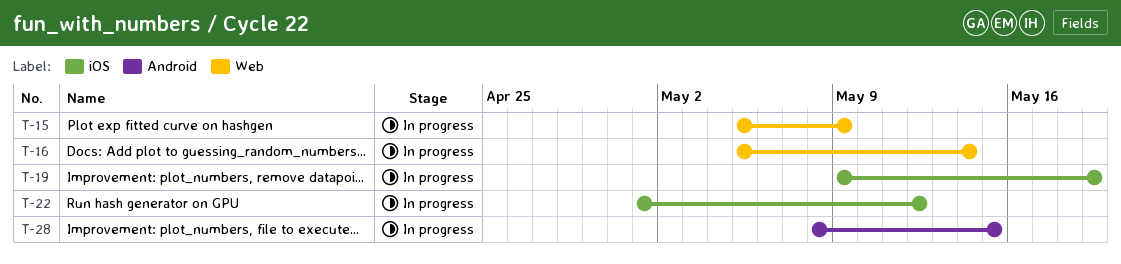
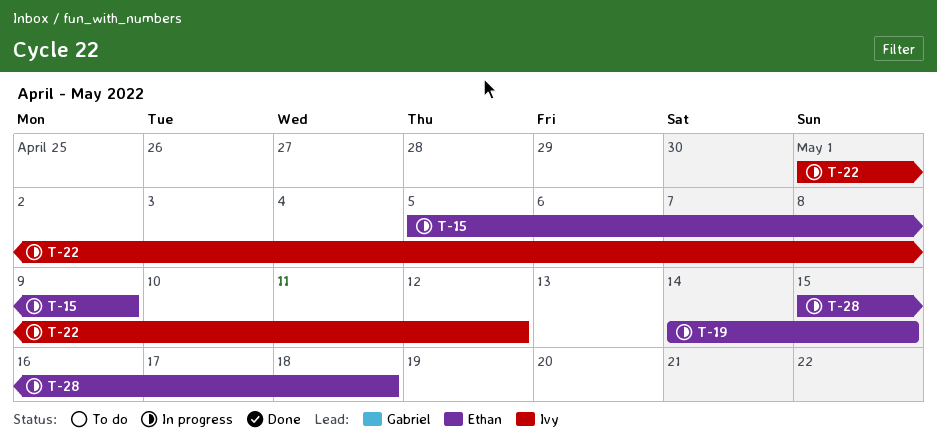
T-16: present -> none
T-19, start: May 9 -> May 14
T-19, due: May 19 -> May 15
T-28, start: May 8 -> May 15
T-28, due: May 15 -> May 18

